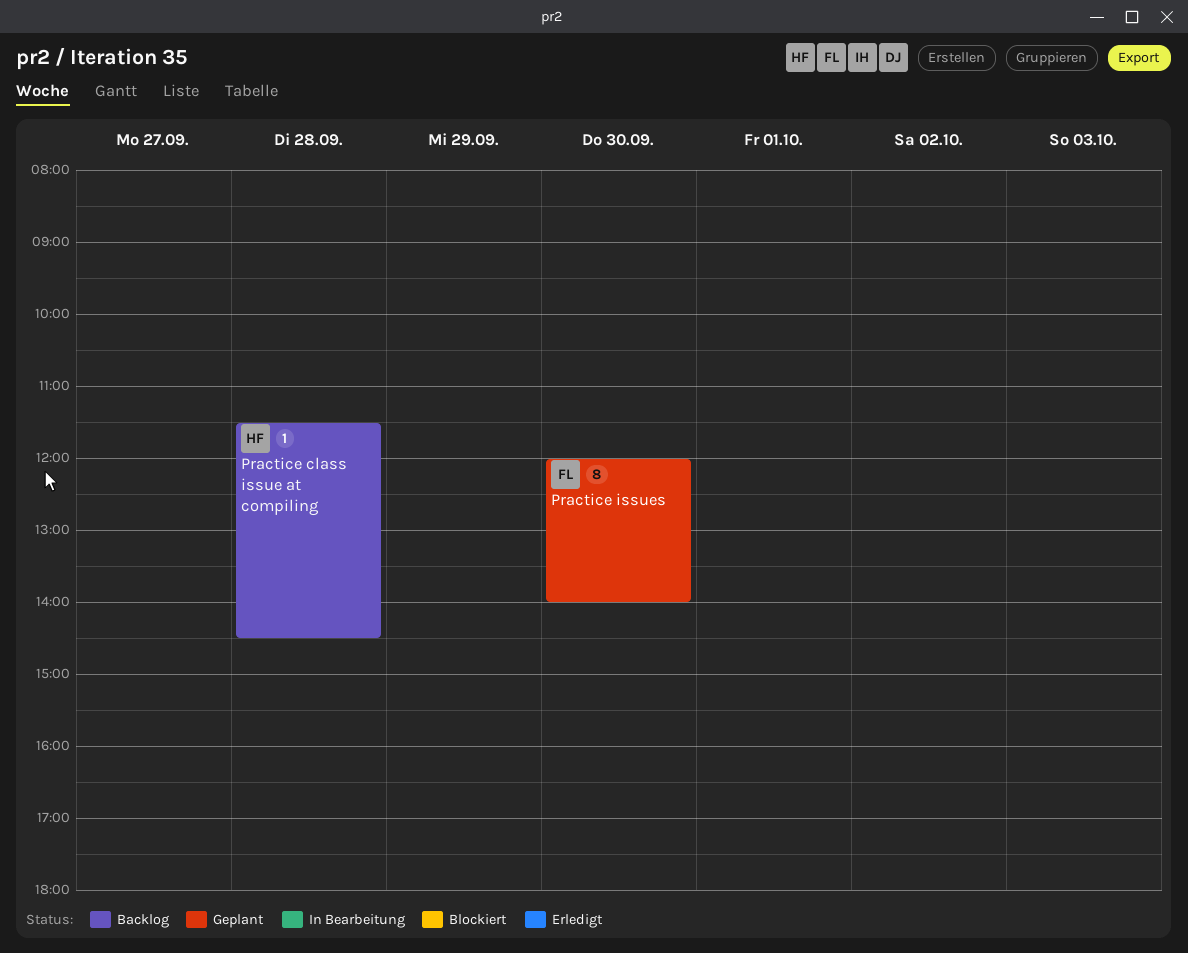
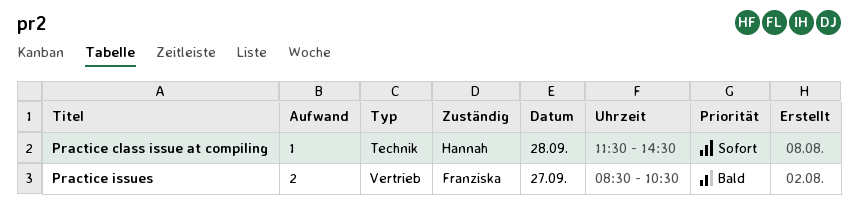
Practice issues, estimate: 8 -> 2
Practice issues, day: Sep 30 -> Sep 27
Practice issues, begins: 12:00 -> 08:30
Practice issues, ends: 14:00 -> 10:30

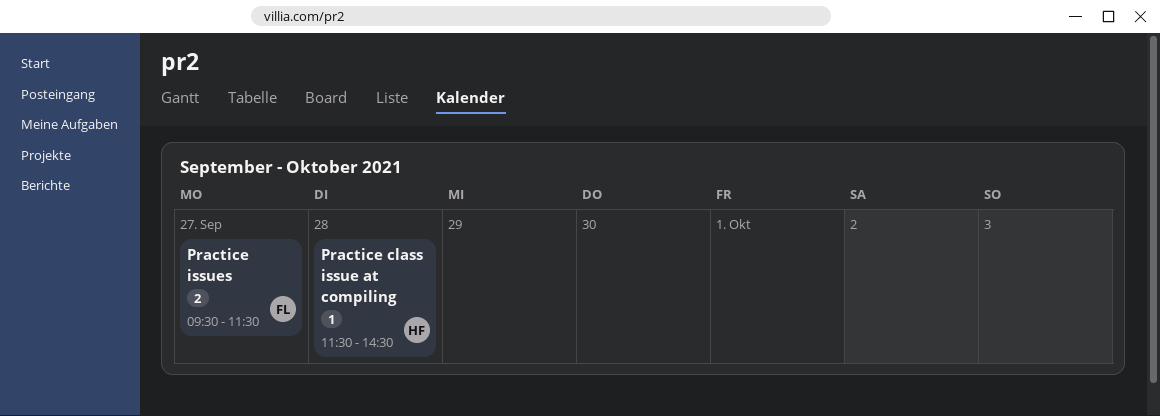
Practice issues, begins: 08:30 -> 09:30
Practice issues, ends: 10:30 -> 11:30

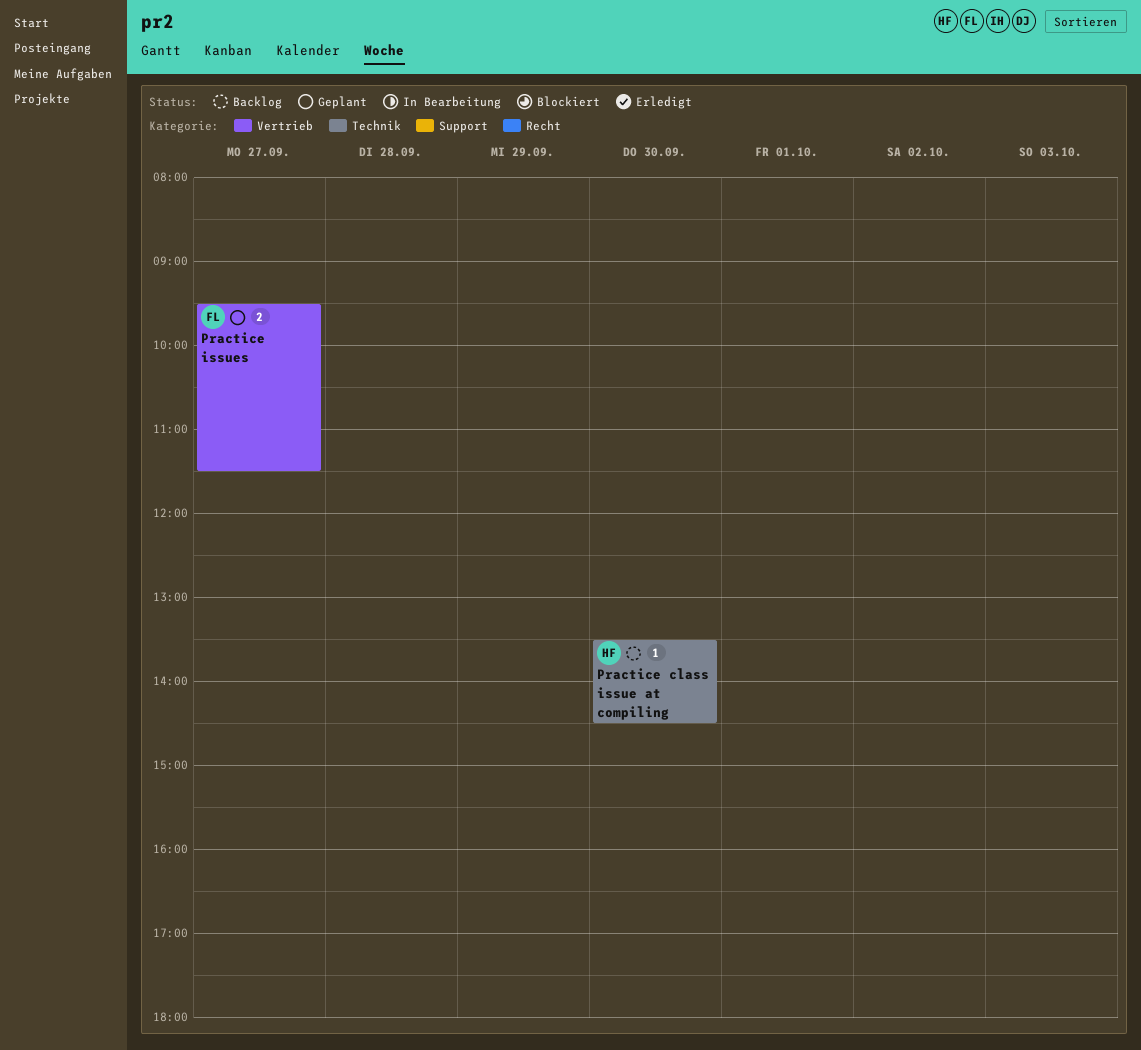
Practice class issue at compiling, day: Sep 28 -> Sep 30
Practice class issue at compiling, begins: 11:30 -> 13:30

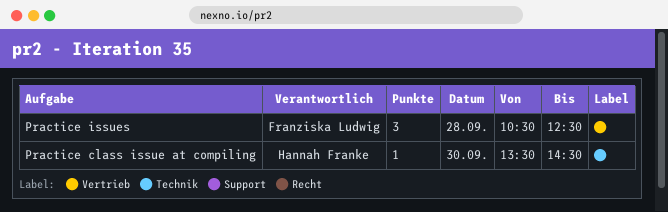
Practice issues, estimate: 2 -> 3
Practice issues, day: Sep 27 -> Sep 28
Practice issues, begins: 09:30 -> 10:30
Practice issues, ends: 11:30 -> 12:30

